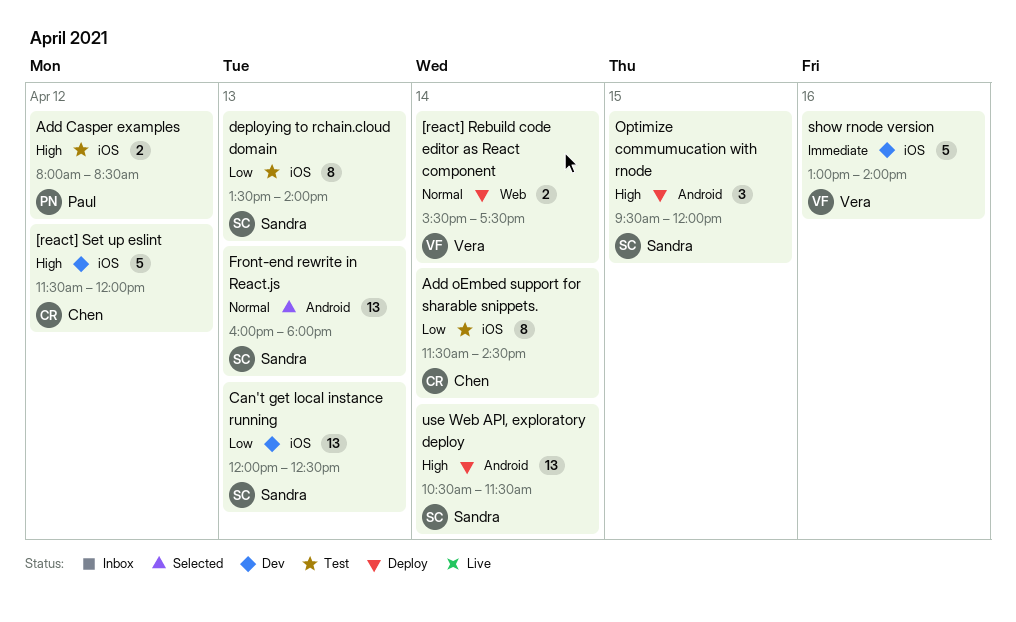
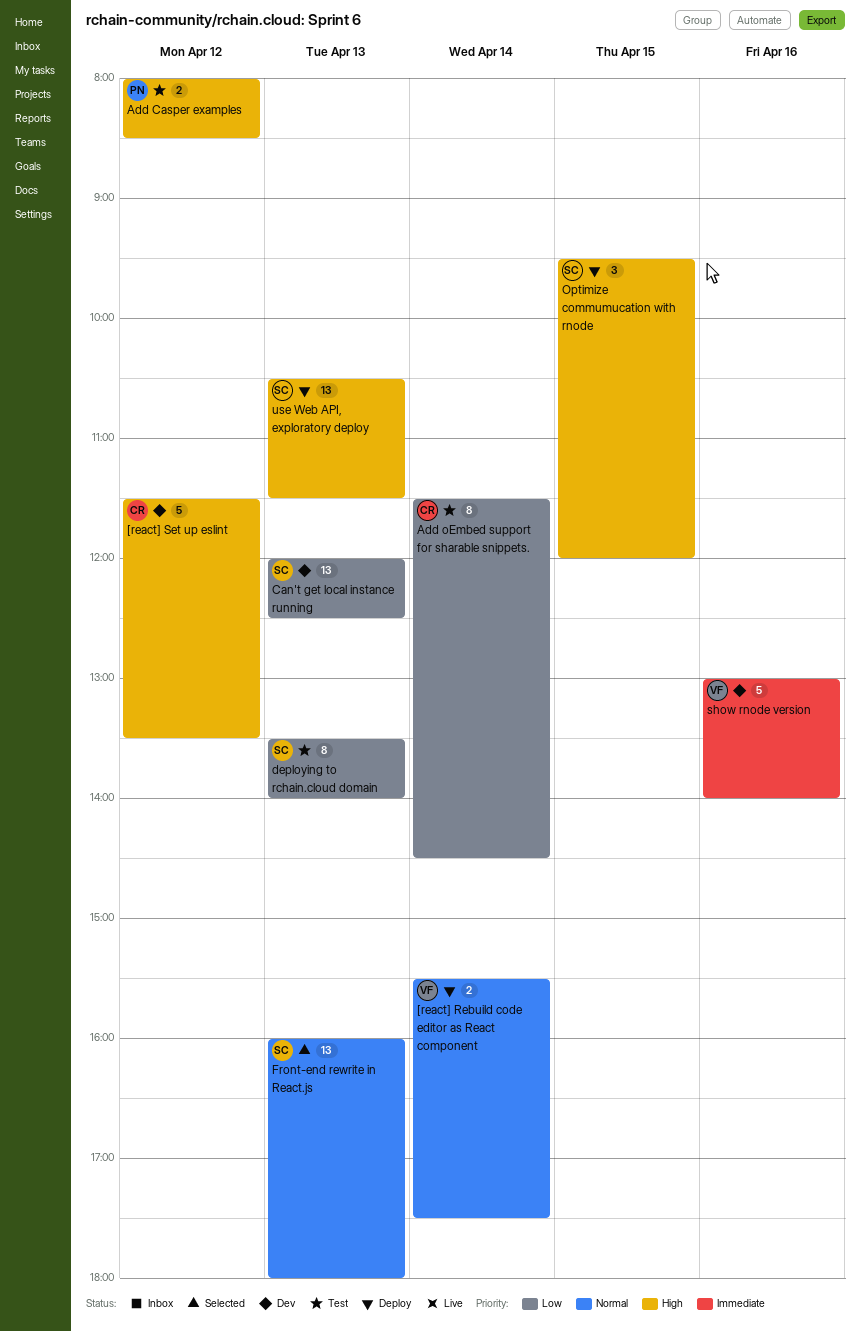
[react] Set up eslint, ends: 12:00 -> 13:30
use Web API, exploratory deploy, day: Apr 14 -> Apr 13

